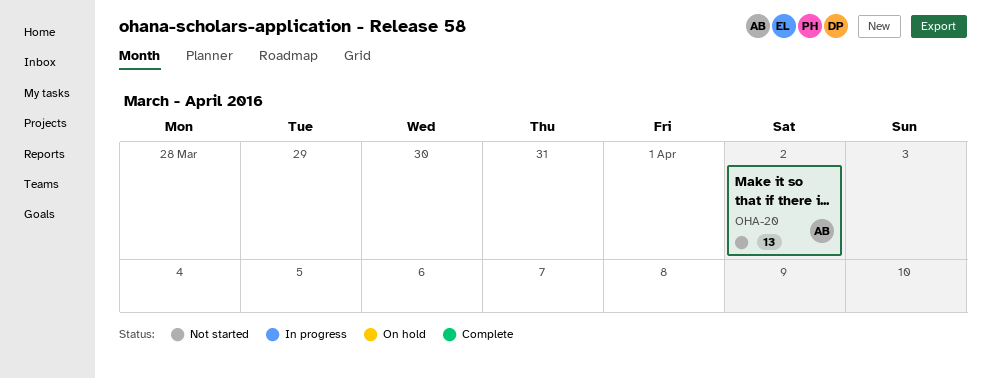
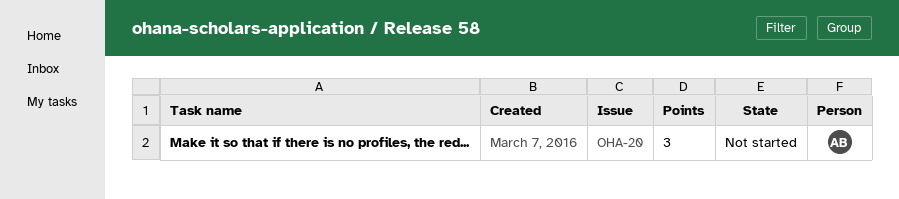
OHA-20, estimate: 13 -> 3

